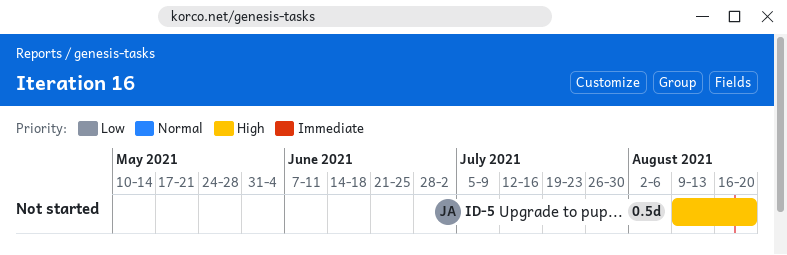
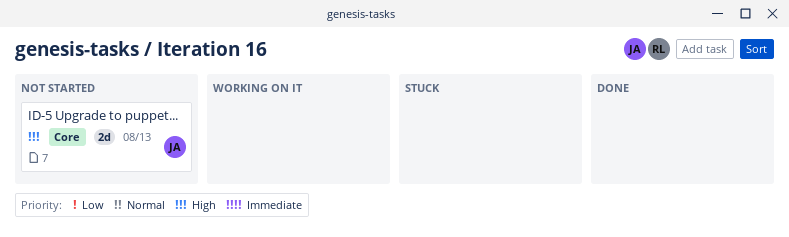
ID-5, estimate: 0.5d -> 2d
ID-5, due: Aug 20 -> Aug 13

